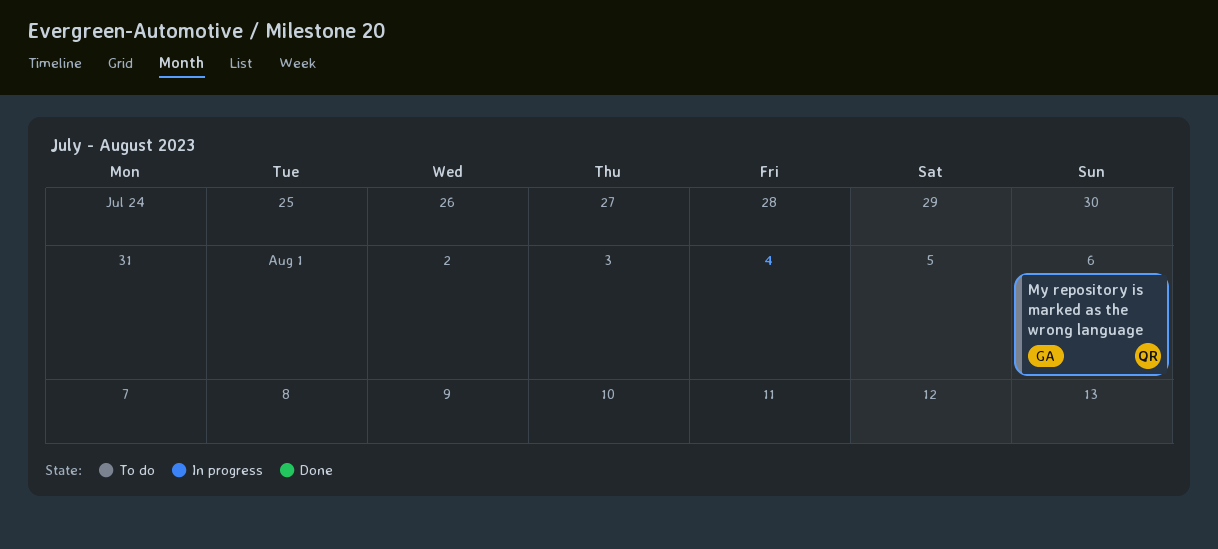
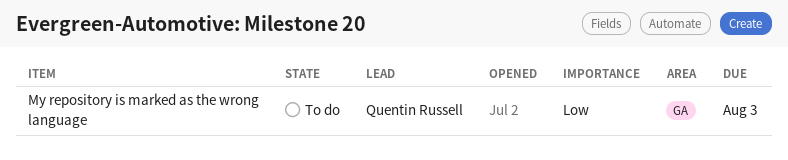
My repository is marked as the wrong language, due: Aug 6 -> Aug 3

